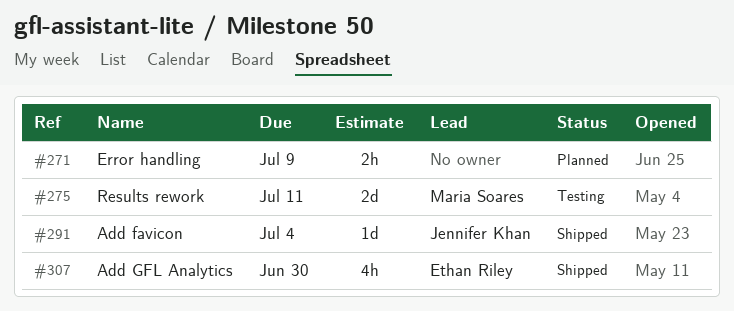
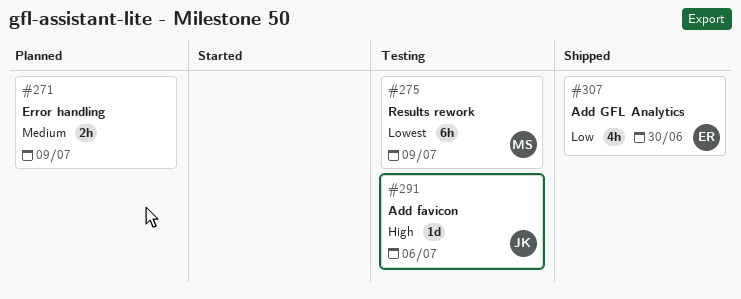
#275, estimate: 2d -> 6h
#275, due: Jul 11 -> Jul 9
#291, status: Shipped -> Testing
#291, due: Jul 4 -> Jul 6

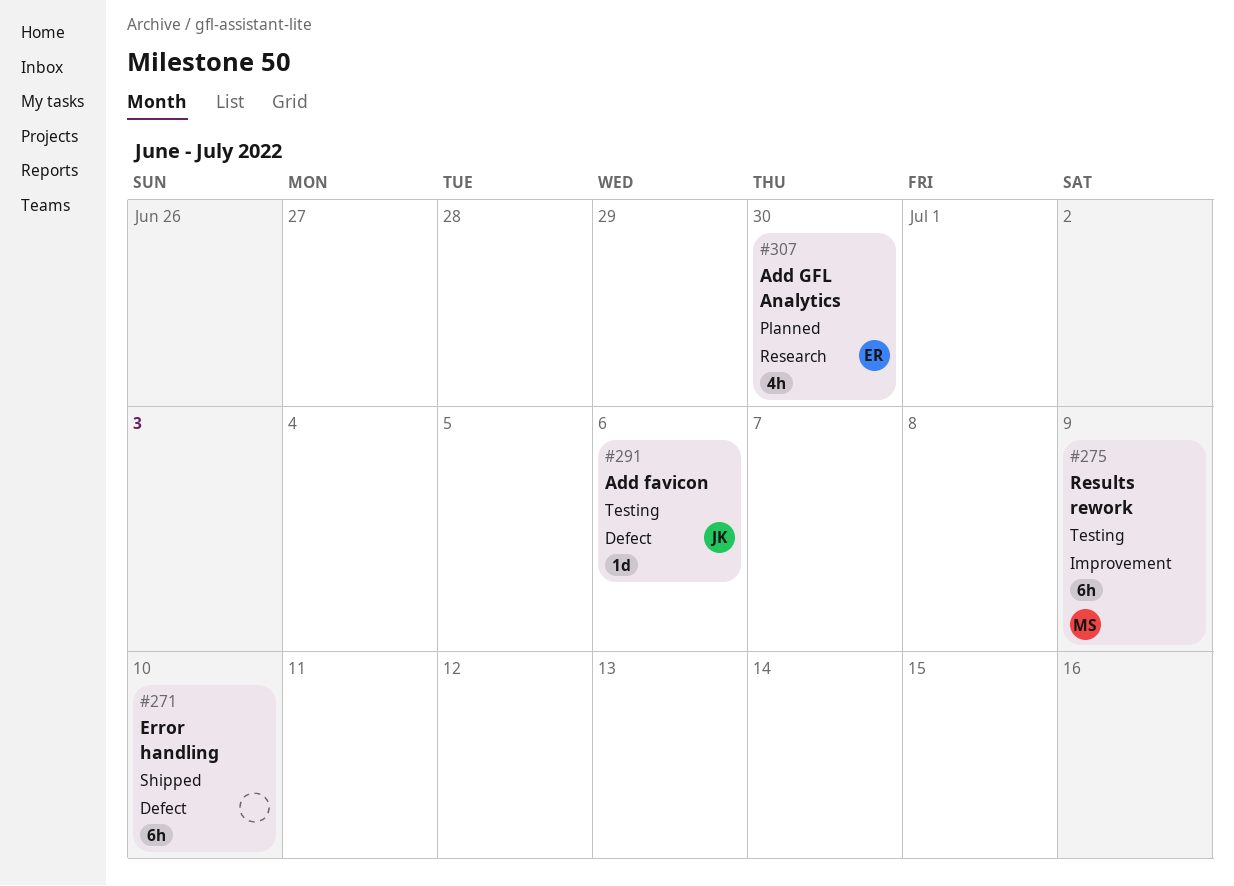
#271, status: Planned -> Shipped
#271, estimate: 2h -> 6h
#271, due: Jul 9 -> Jul 10
#307, status: Shipped -> Planned

